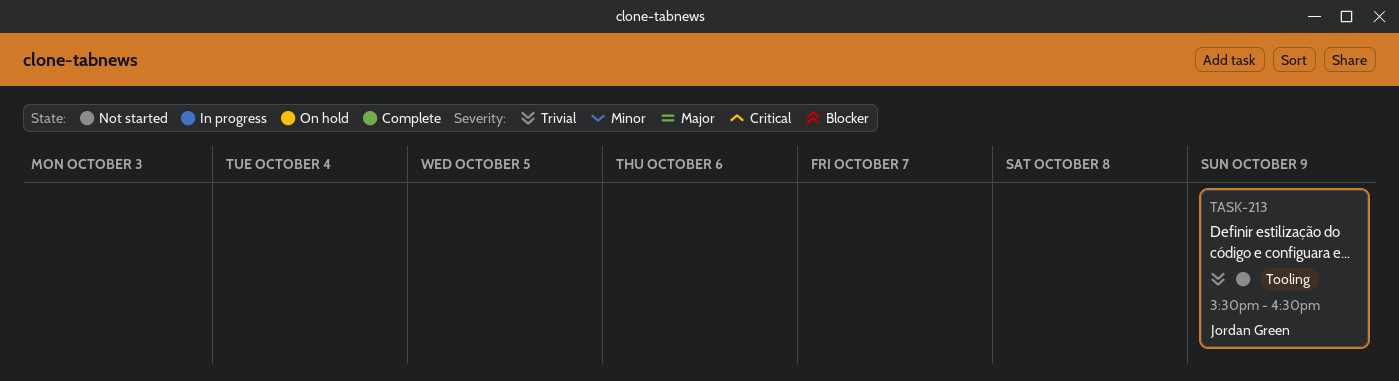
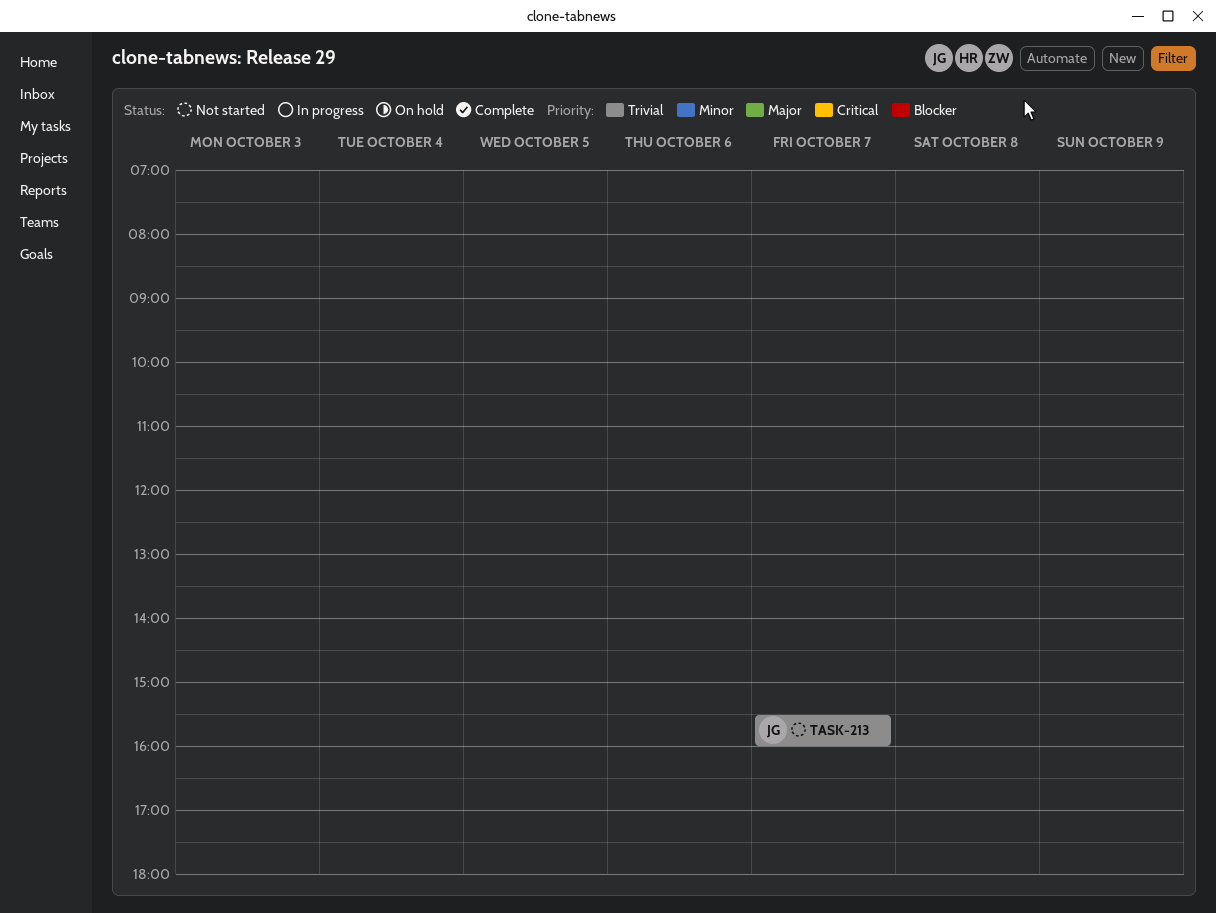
TASK-213, day: Oct 9 -> Oct 7
TASK-213, ends: 16:30 -> 16:00

